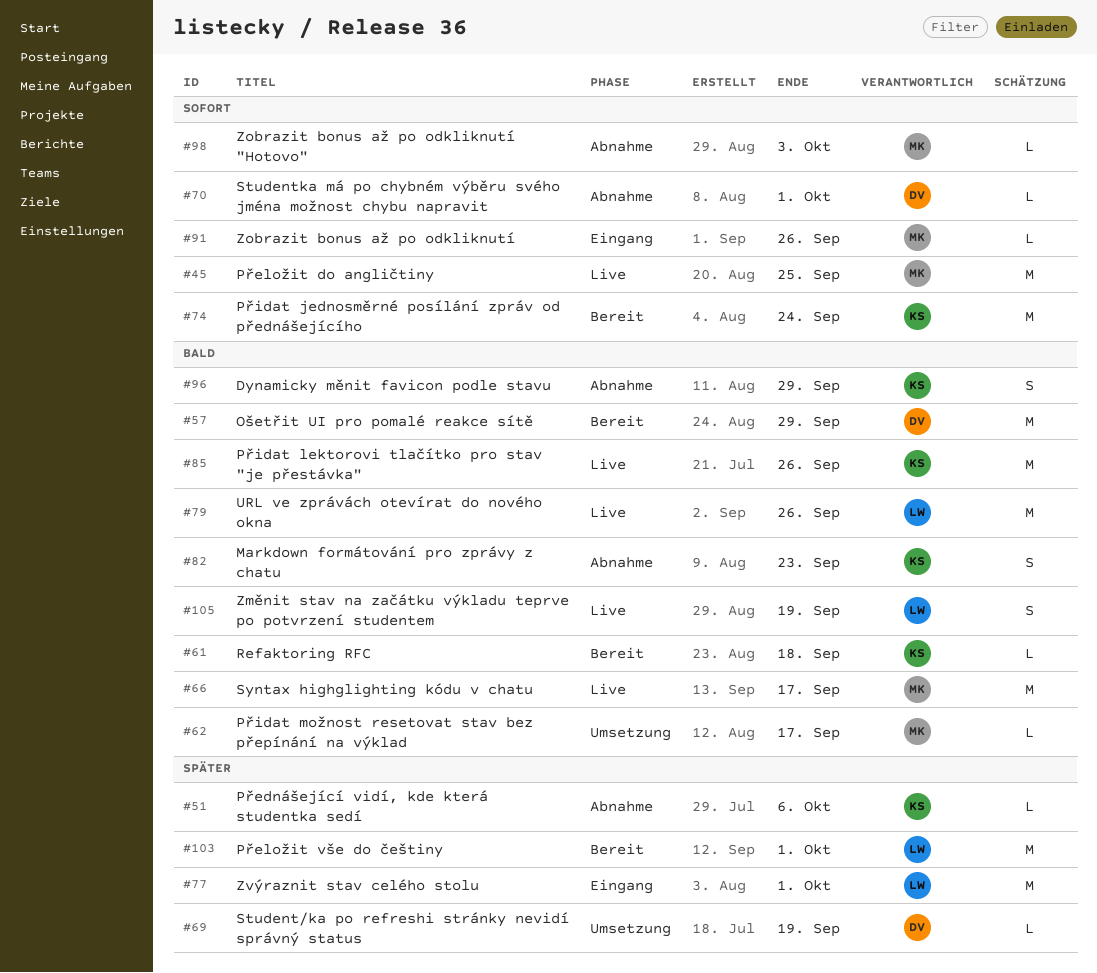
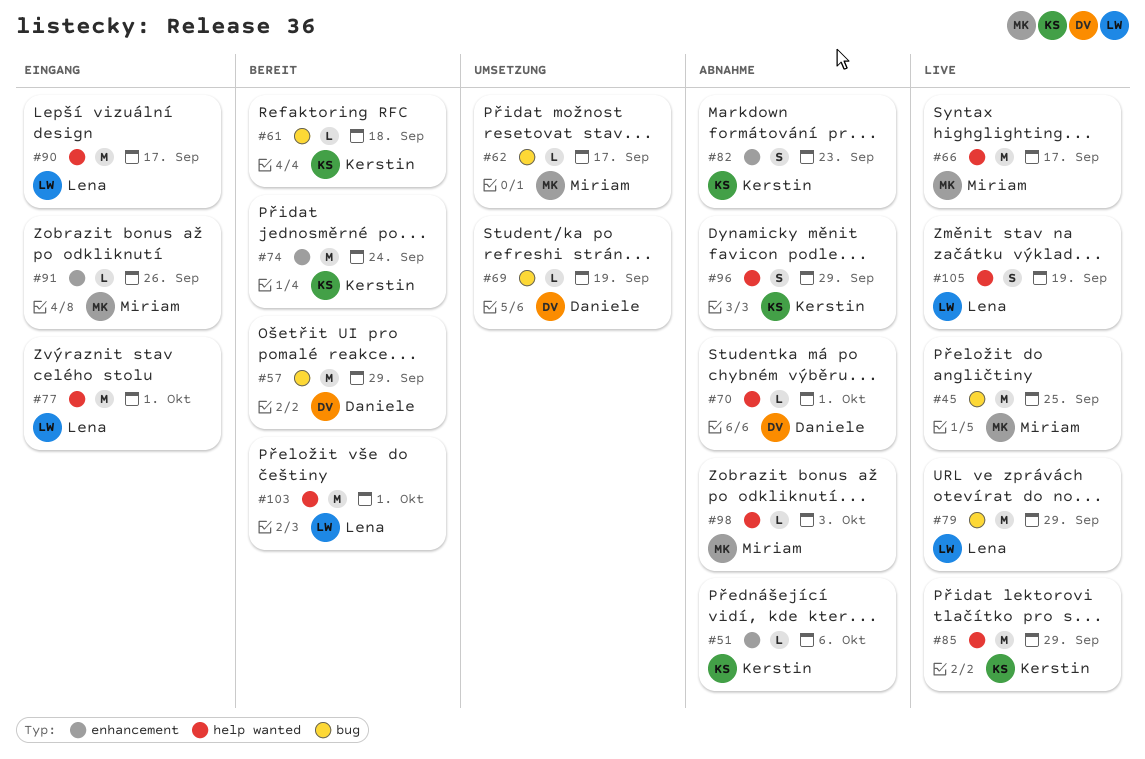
#79, due: Sep 26 -> Sep 29
#85, due: Sep 26 -> Sep 29
#90: none -> present

